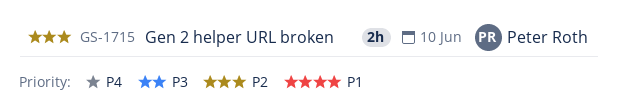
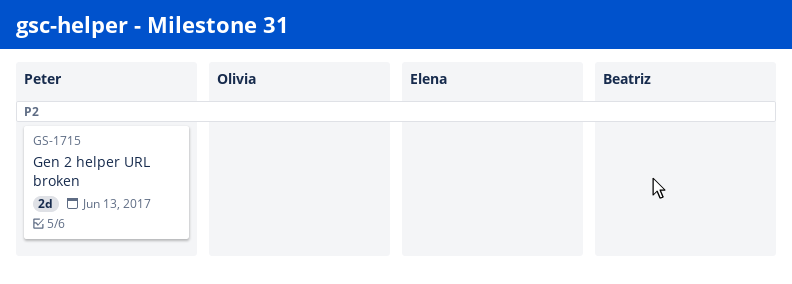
GS-1715, estimate: 2h -> 2d
GS-1715, due: Jun 10 -> Jun 13

